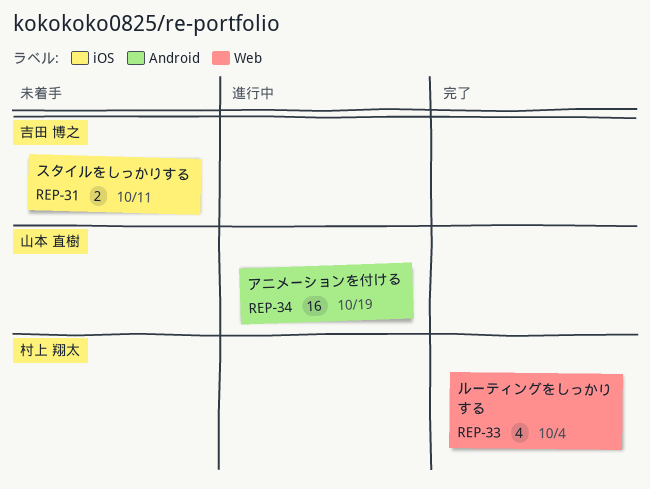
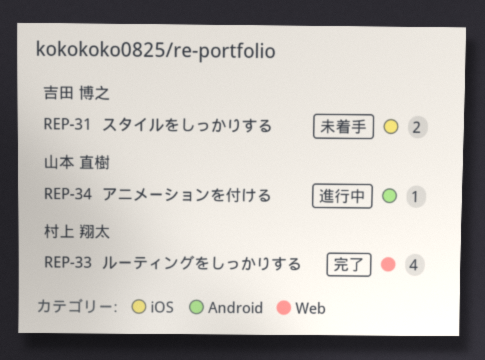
REP-34, estimate: 16 -> 1

